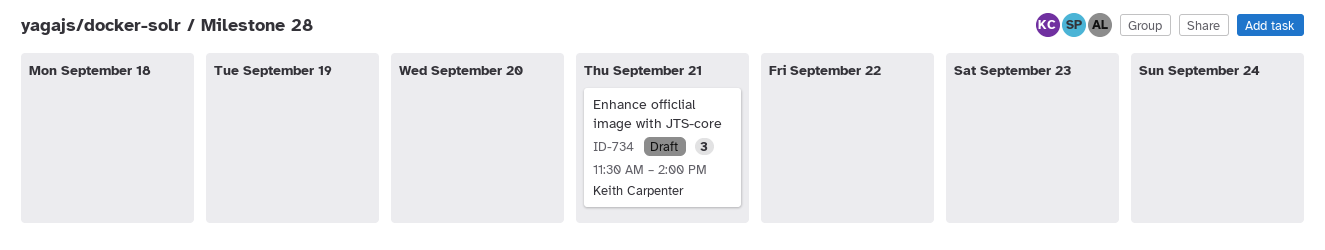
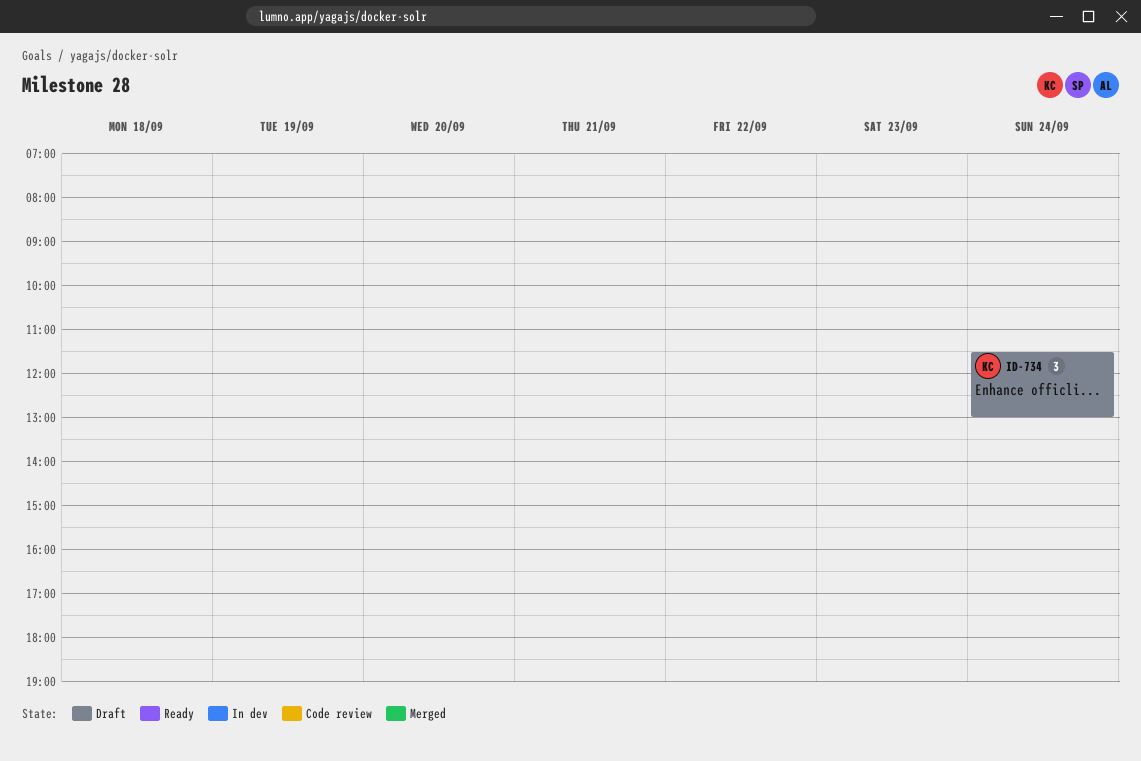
ID-734, day: Sep 21 -> Sep 24
ID-734, ends: 14:00 -> 13:00

